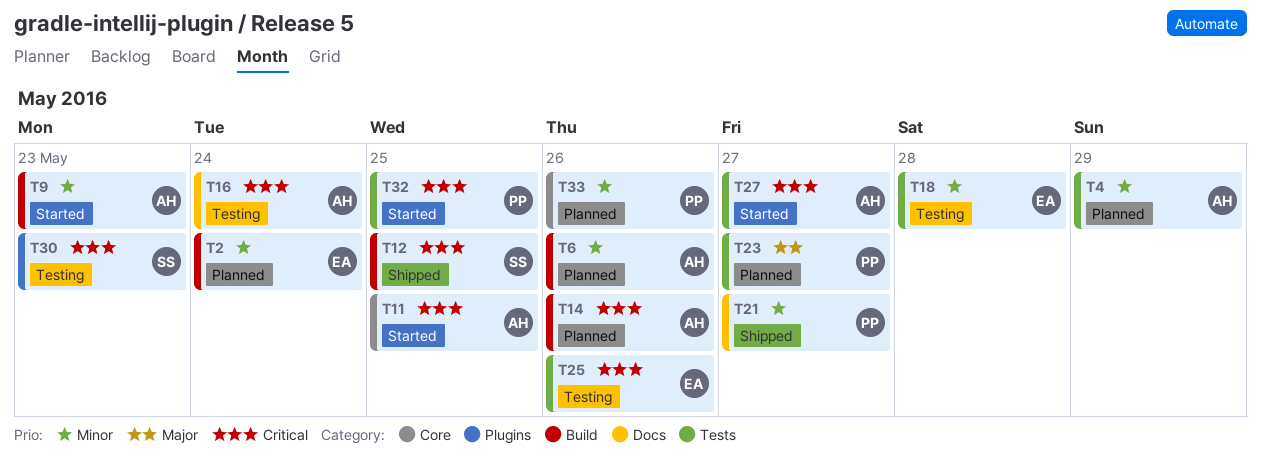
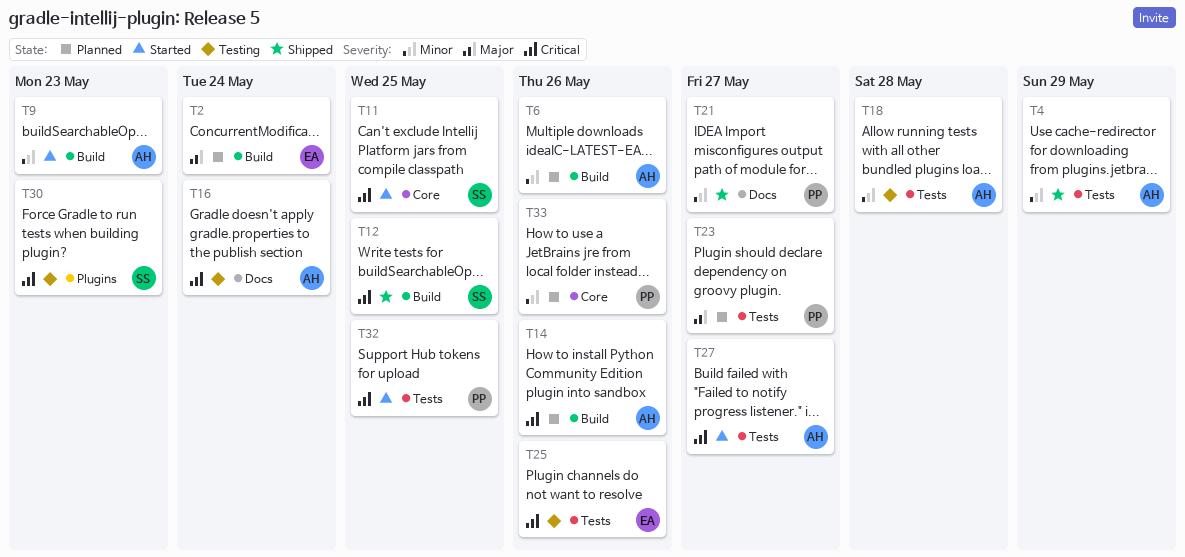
T2, priority: Minor -> Major
T4, status: Planned -> Shipped
T11, owner: AH -> SS
T18, owner: EA -> AH

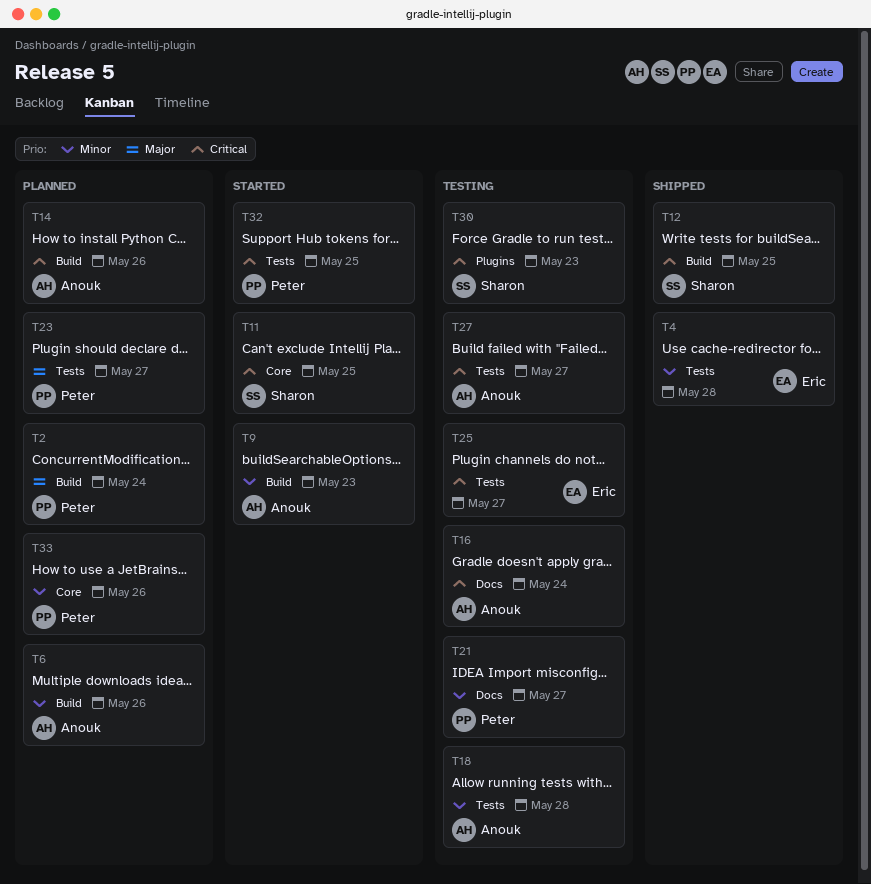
T2, owner: Eric -> Peter
T4, owner: Anouk -> Eric
T4, due: May 29 -> May 28
T21, status: Shipped -> Testing
T25, due: May 26 -> May 27
T27, status: Started -> Testing

